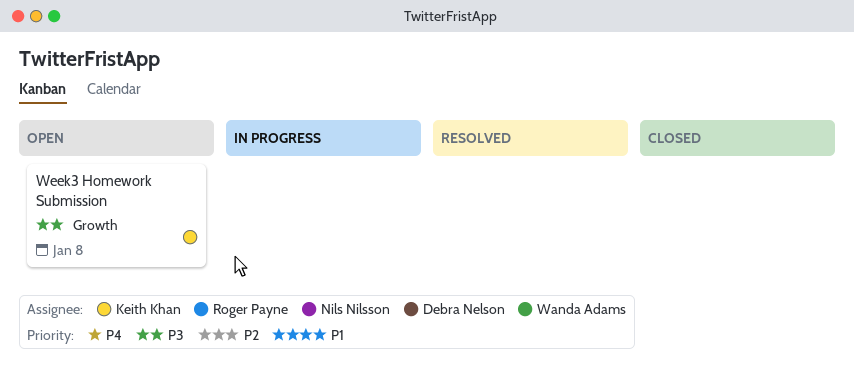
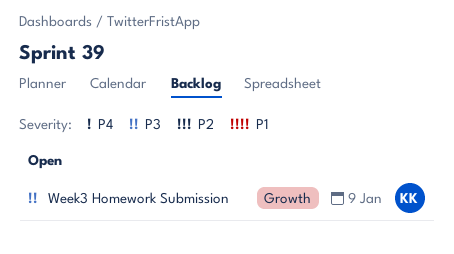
Week3 Homework Submission, due: Jan 8 -> Jan 9

